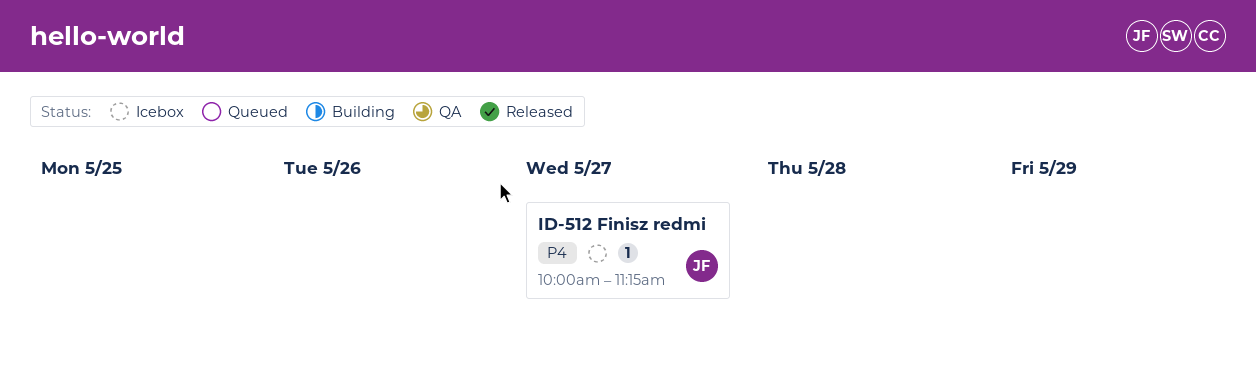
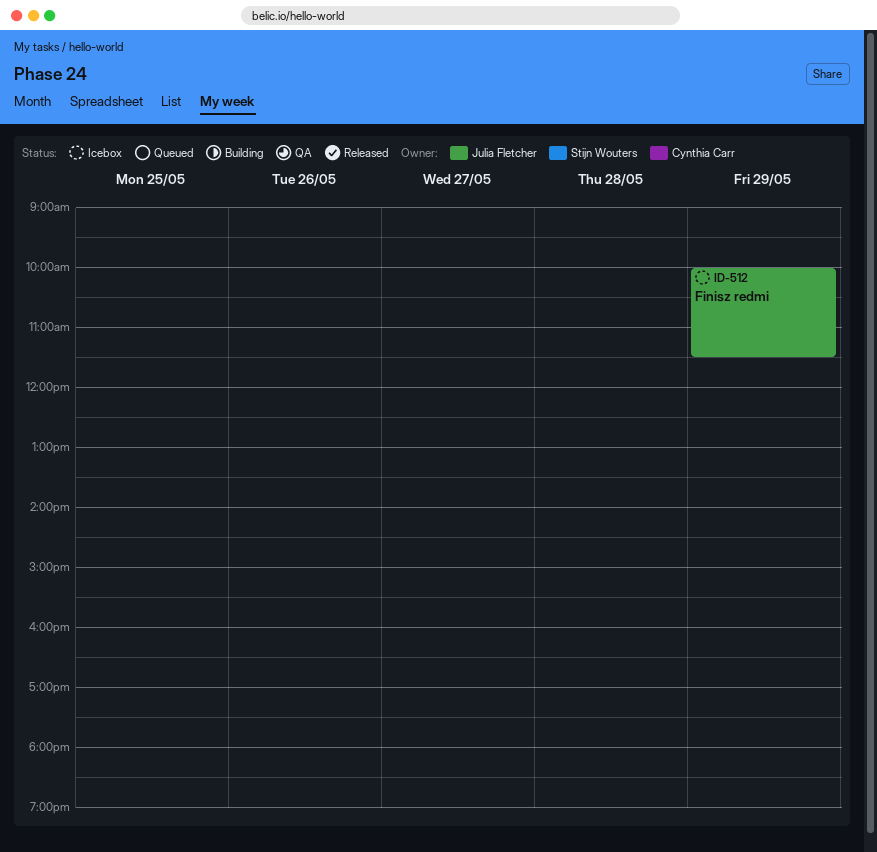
ID-512, day: May 27 -> May 29
ID-512, ends: 11:15 -> 11:30

